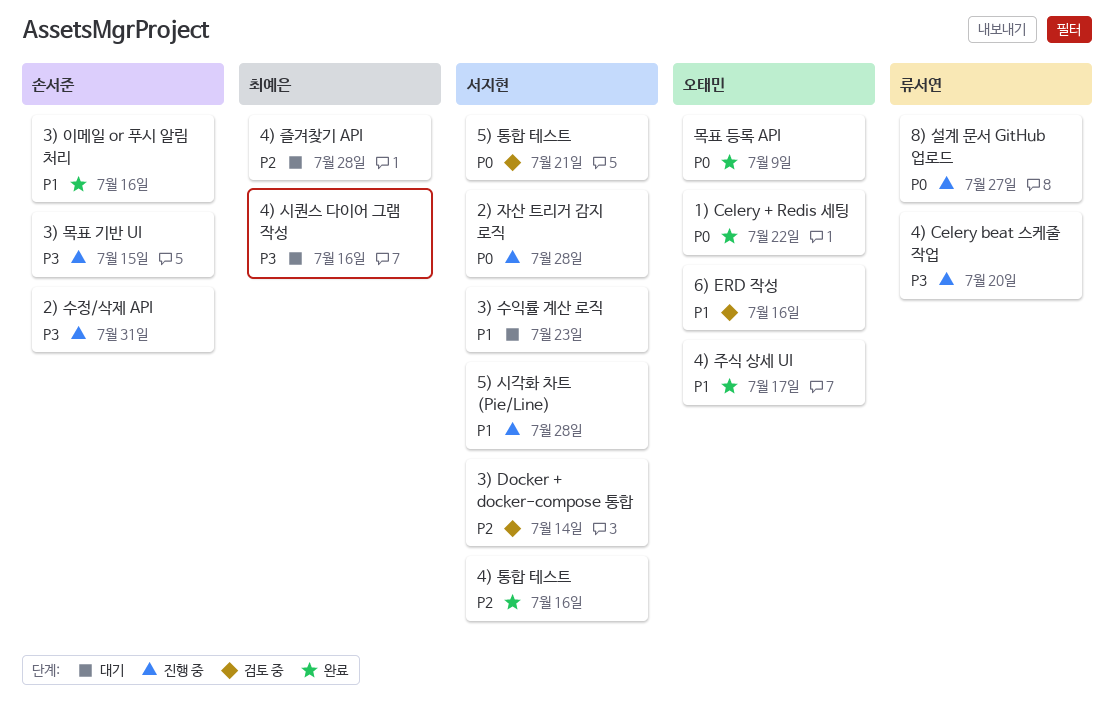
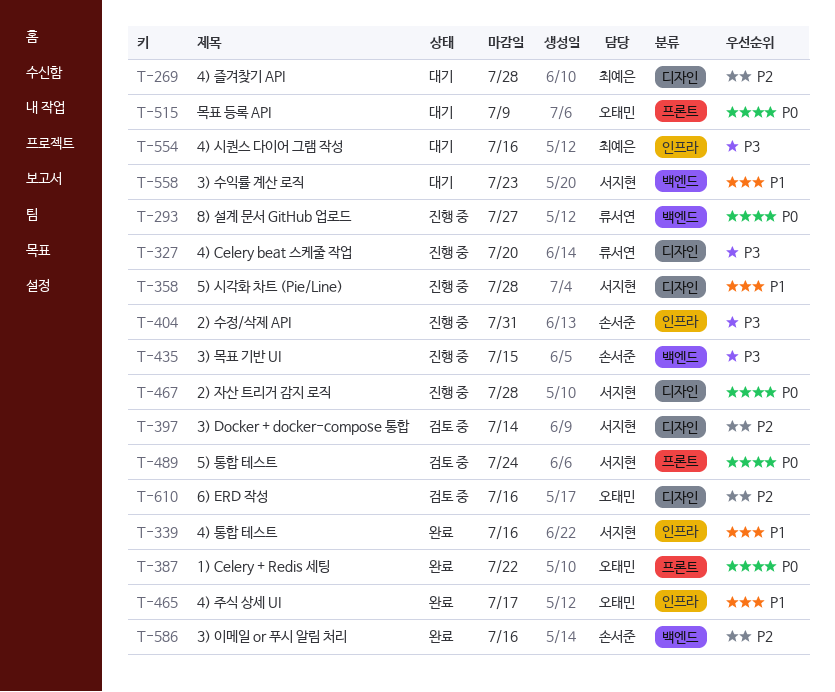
3) 이메일 or 푸시 알림 처리, priority: P1 -> P2
4) 통합 테스트, priority: P2 -> P1
5) 통합 테스트, due: Jul 21 -> Jul 24
6) ERD 작성, priority: P1 -> P2
목표 등록 API, status: 완료 -> 대기

